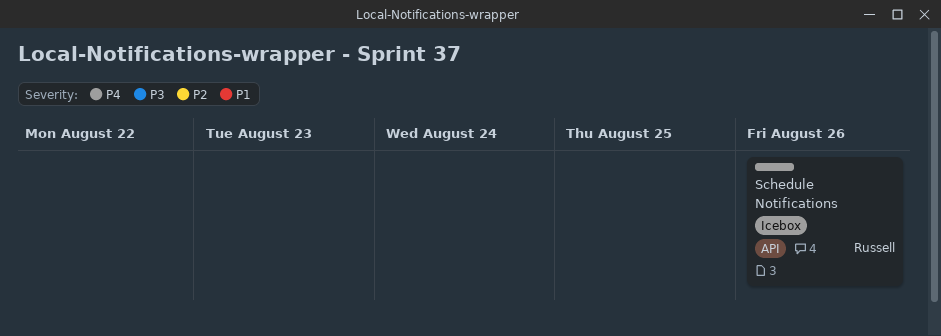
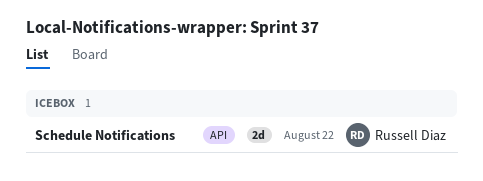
Schedule Notifications, due: Aug 26 -> Aug 22

